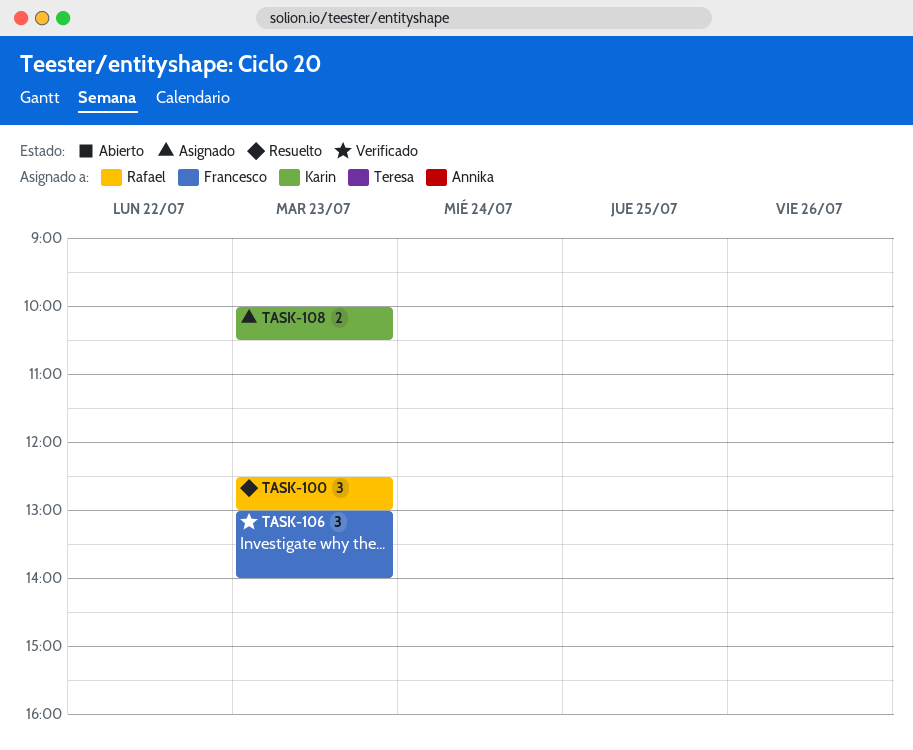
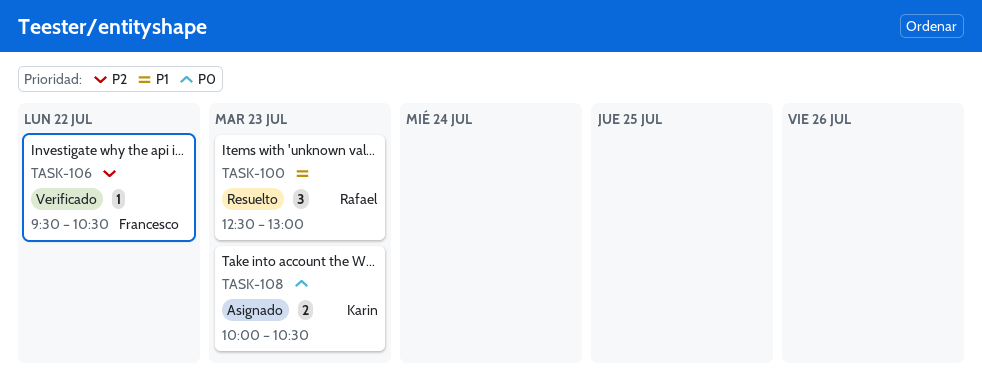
TASK-106, estimate: 3 -> 1
TASK-106, day: Jul 23 -> Jul 22
TASK-106, begins: 13:00 -> 09:30
TASK-106, ends: 14:00 -> 10:30

